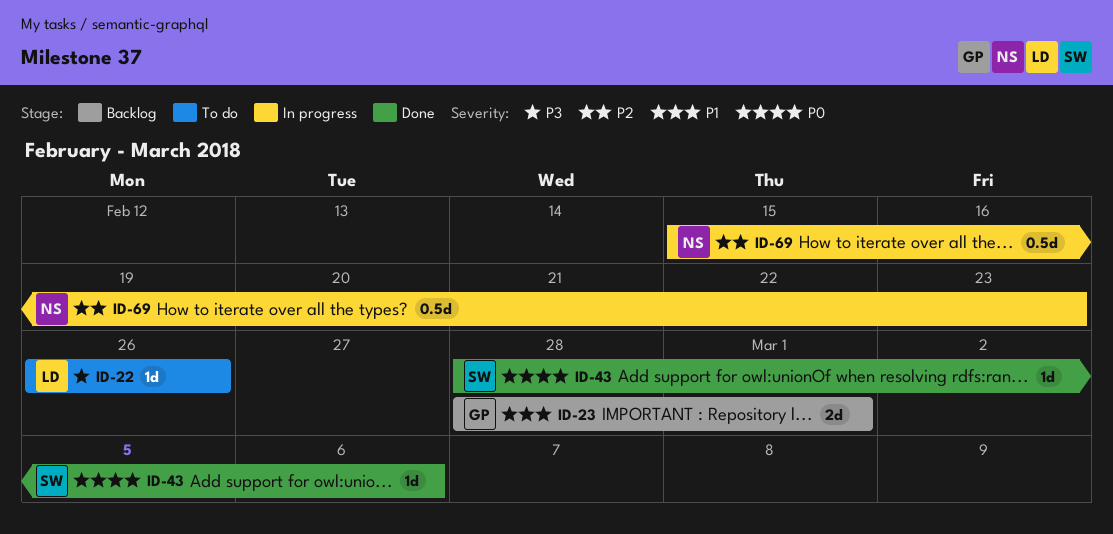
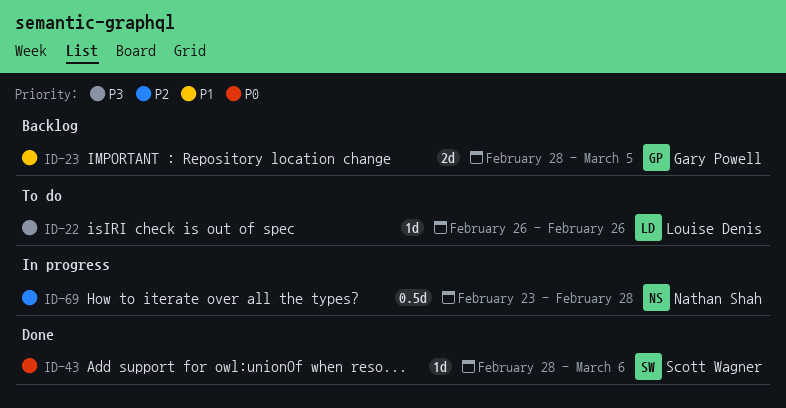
ID-23, due: Mar 1 -> Mar 5
ID-69, start: Feb 15 -> Feb 23
ID-69, due: Feb 23 -> Feb 28

